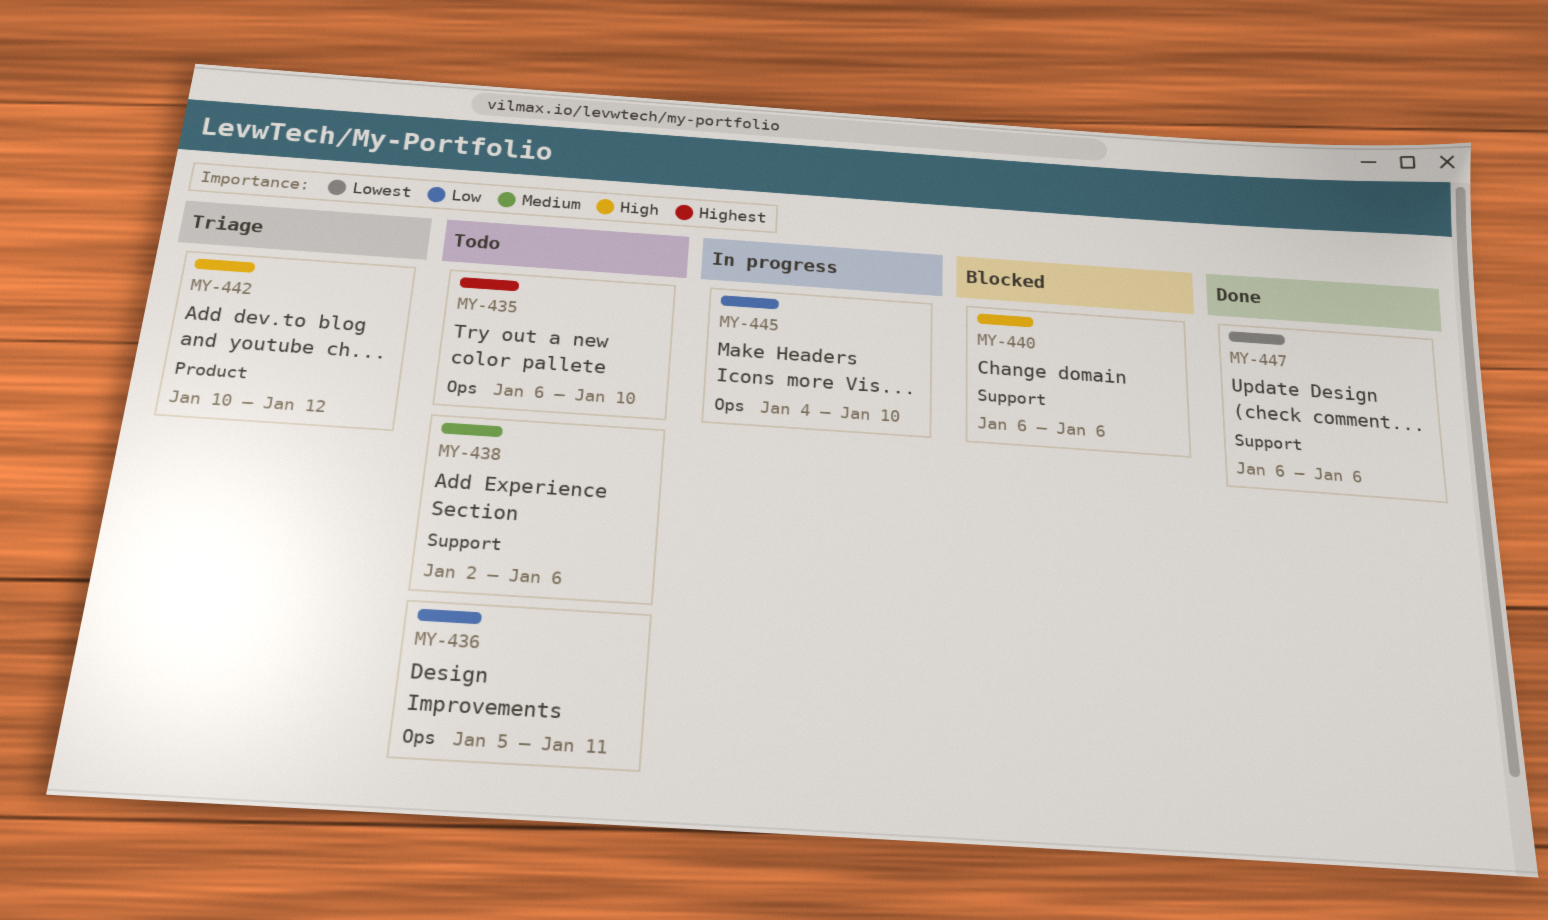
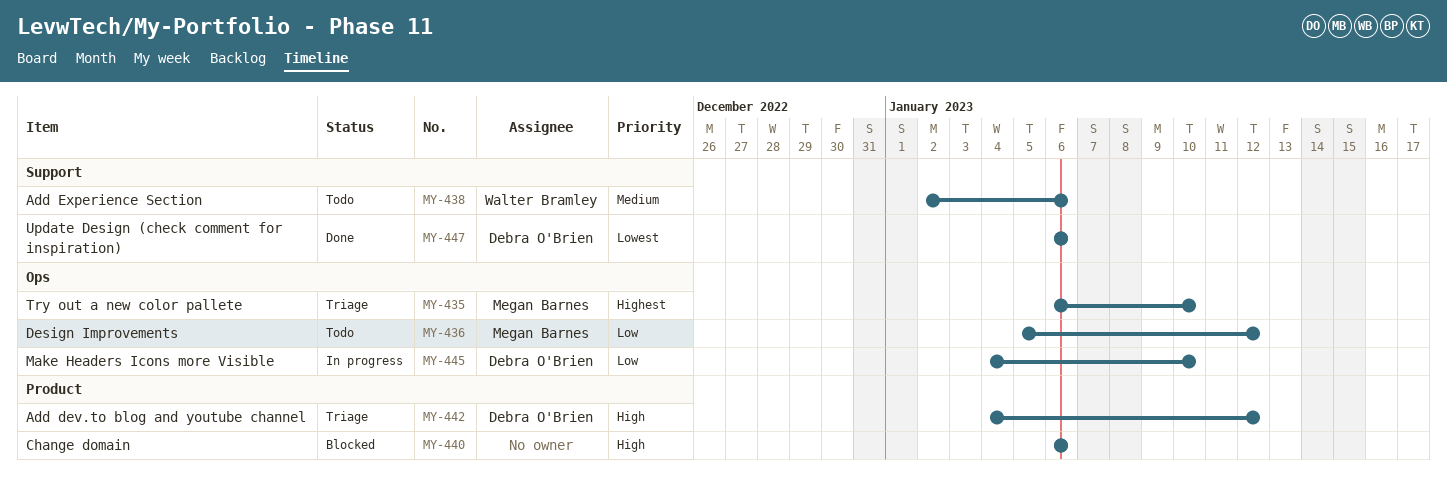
MY-435, status: Todo -> Triage
MY-436, due: Jan 11 -> Jan 12
MY-440, label: Support -> Product
MY-442, start: Jan 10 -> Jan 4

